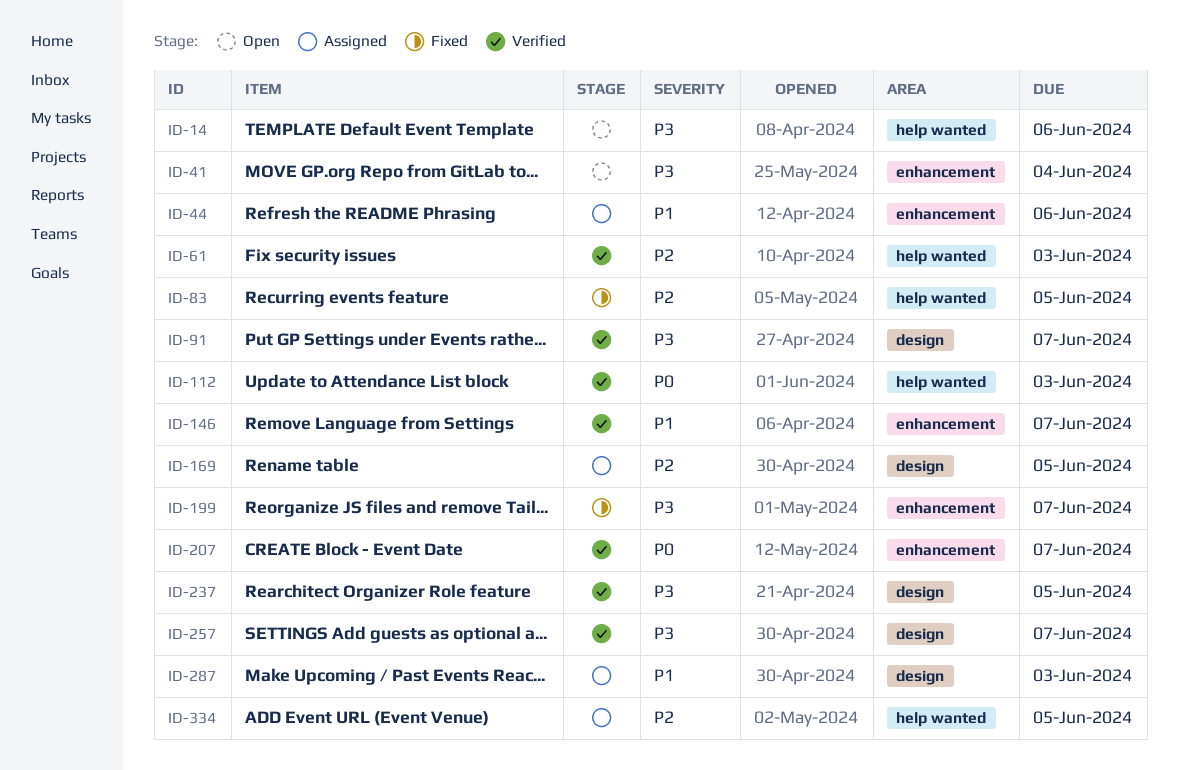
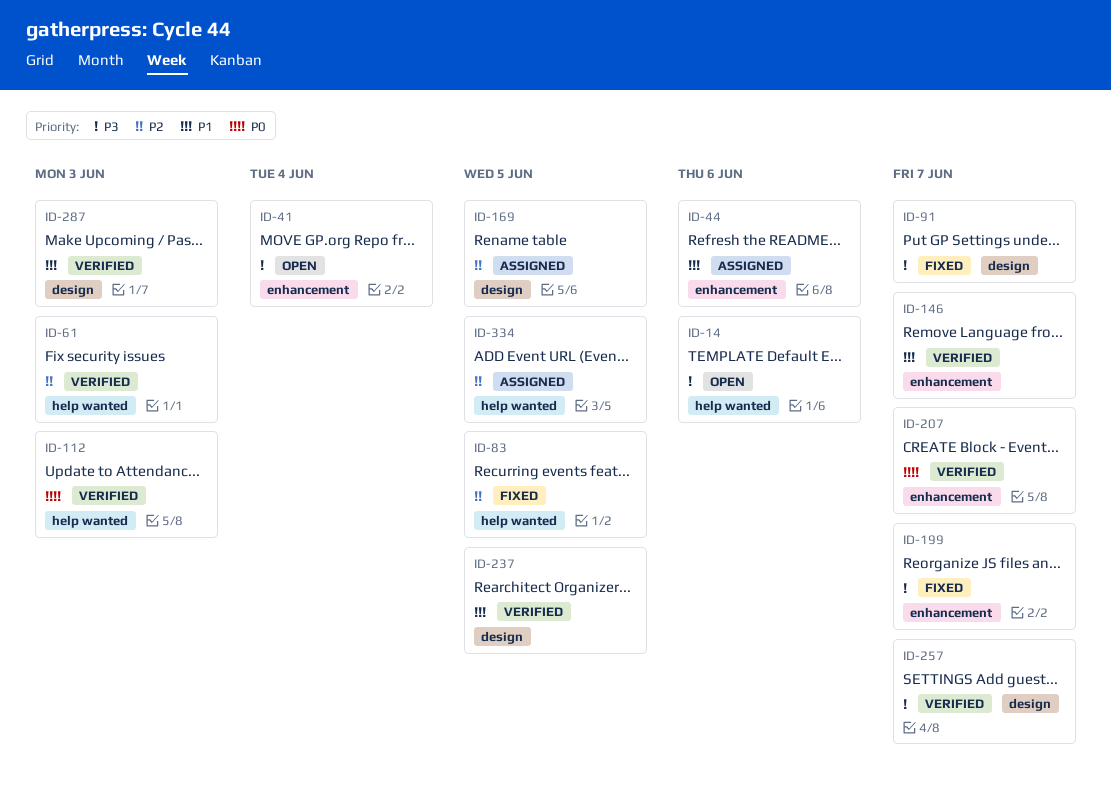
ID-91, status: Verified -> Fixed
ID-237, priority: P3 -> P1
ID-287, status: Assigned -> Verified

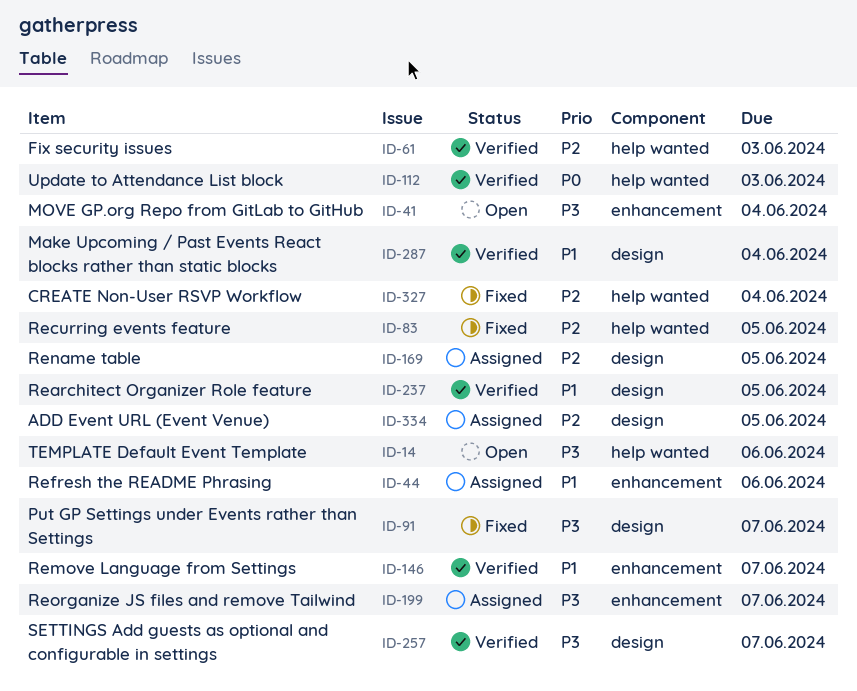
ID-199, status: Fixed -> Assigned
ID-207: present -> none
ID-287, due: Jun 3 -> Jun 4
ID-327: none -> present
ID-334, label: help wanted -> design

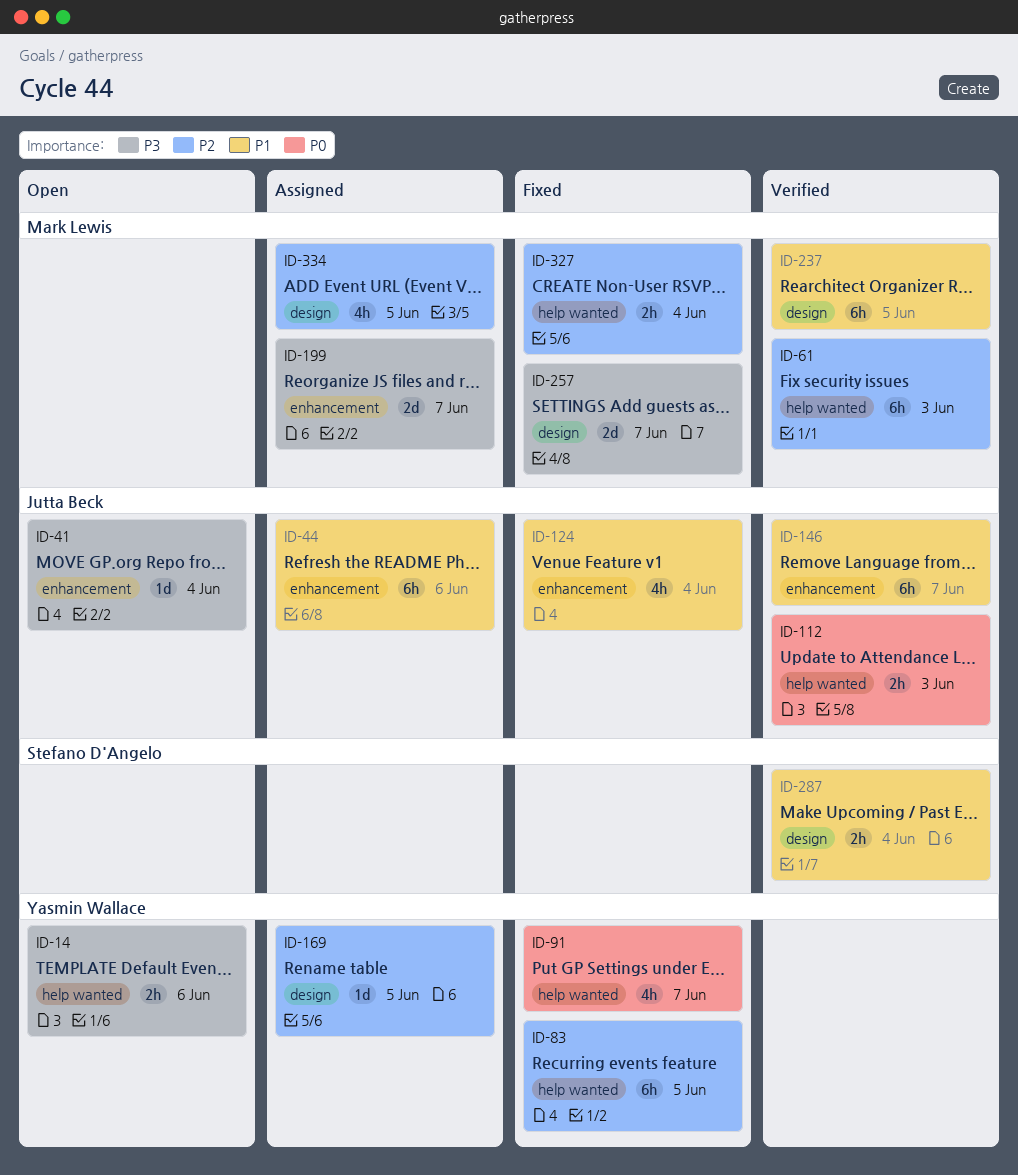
ID-91, priority: P3 -> P0
ID-91, label: design -> help wanted
ID-124: none -> present
ID-257, status: Verified -> Fixed

